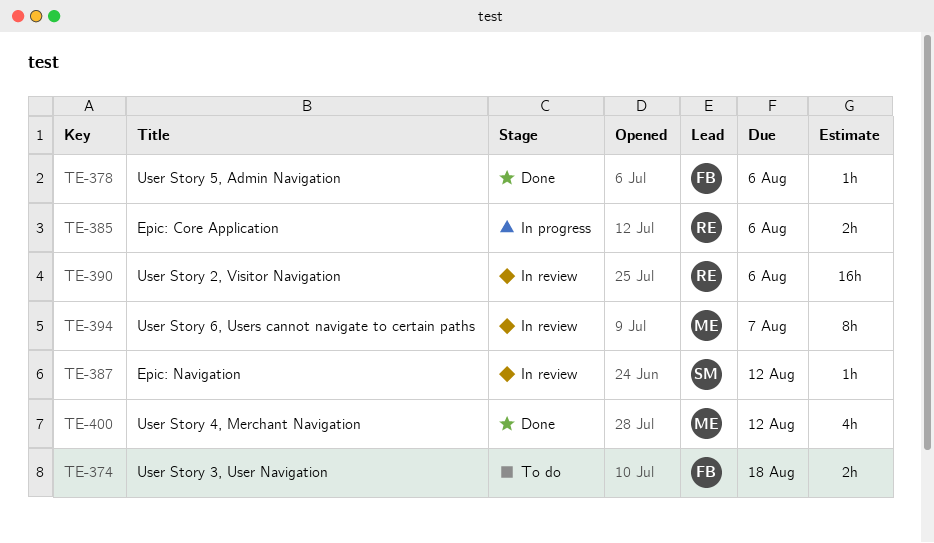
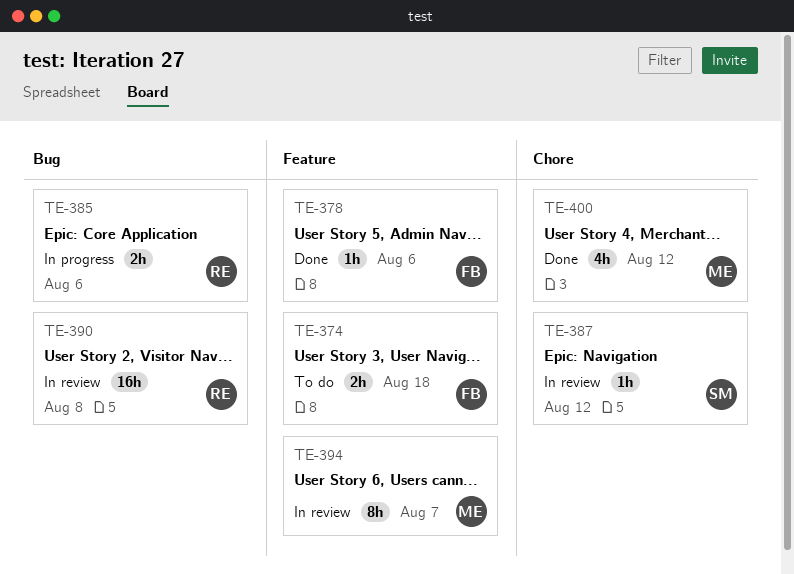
TE-390, due: Aug 6 -> Aug 8

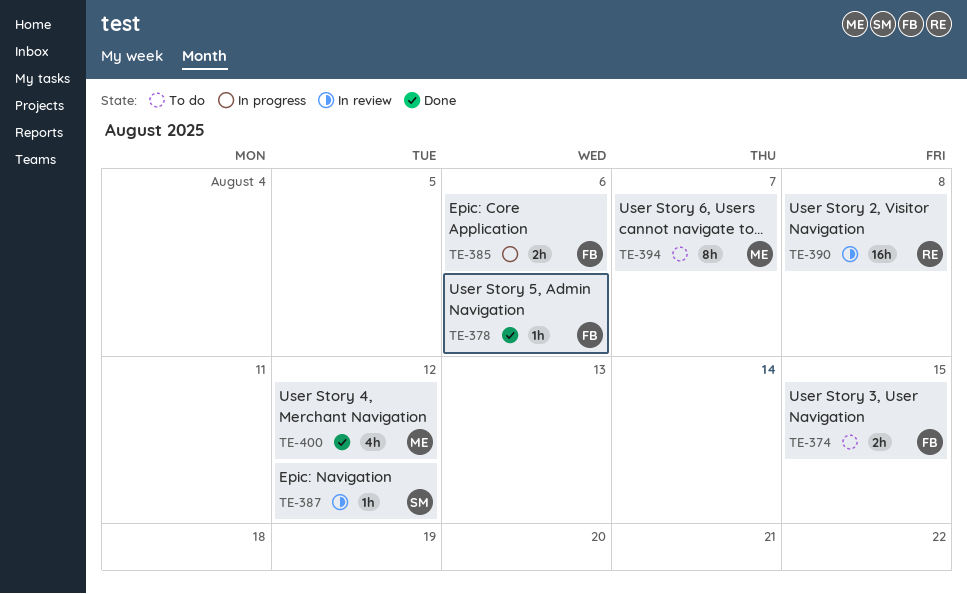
TE-374, due: Aug 18 -> Aug 15
TE-385, owner: RE -> FB
TE-394, status: In review -> To do

